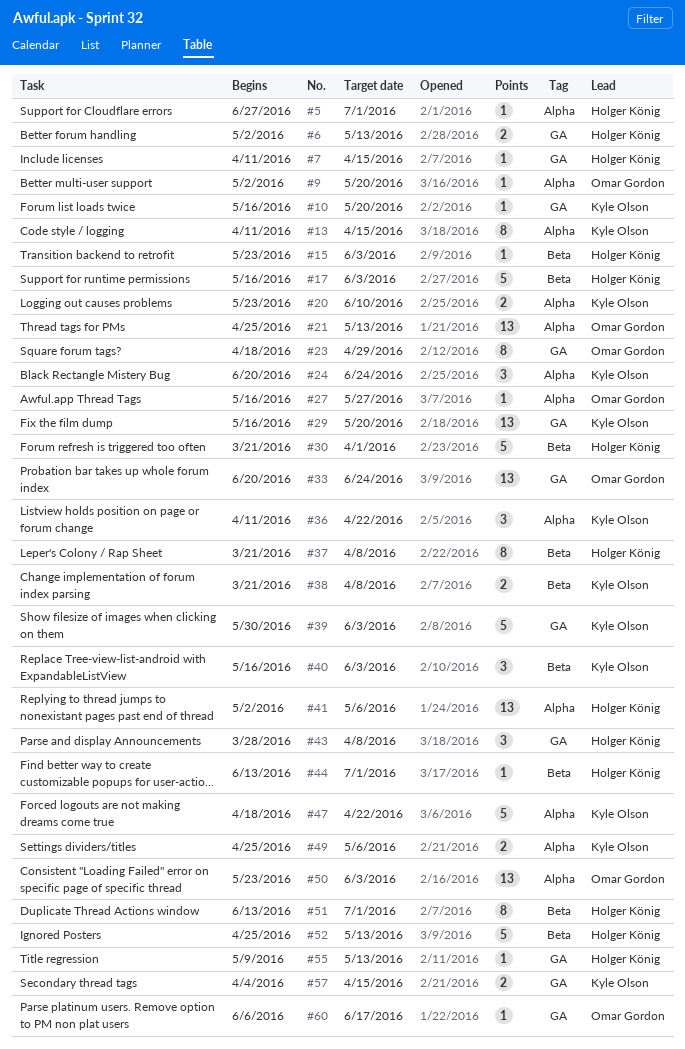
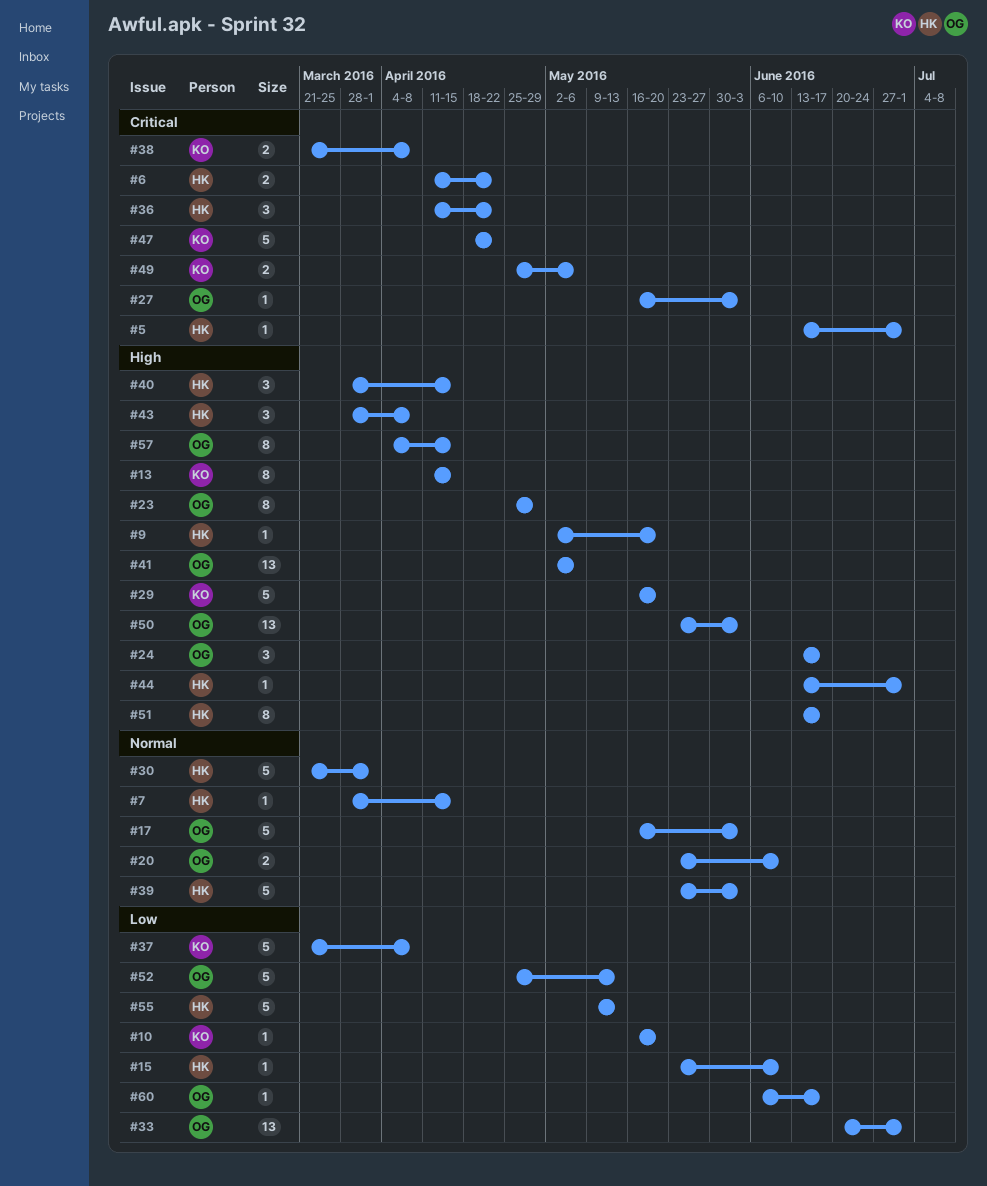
#5, start: Jun 27 -> Jun 13
#6, start: May 2 -> Apr 11
#6, due: May 13 -> Apr 22
#7, start: Apr 11 -> Mar 28
#9, owner: Omar Gordon -> Holger König
#15, due: Jun 3 -> Jun 10
#17, owner: Holger König -> Omar Gordon
#20, owner: Kyle Olson -> Omar Gordon
#21: present -> none
#23, start: Apr 18 -> Apr 25
#24, owner: Kyle Olson -> Omar Gordon
#24, start: Jun 20 -> Jun 13
#24, due: Jun 24 -> Jun 17
#27, due: May 27 -> Jun 3
#29, estimate: 13 -> 5
#33, due: Jun 24 -> Jul 1
#36, owner: Kyle Olson -> Holger König
#37, owner: Holger König -> Kyle Olson
#37, estimate: 8 -> 5
#39, owner: Kyle Olson -> Holger König
#39, start: May 30 -> May 23
#40, owner: Kyle Olson -> Holger König
#40, start: May 16 -> Mar 28
#40, due: Jun 3 -> Apr 15
#41, owner: Holger König -> Omar Gordon
#51, due: Jul 1 -> Jun 17
#52, owner: Holger König -> Omar Gordon
#55, estimate: 1 -> 5
#57, owner: Kyle Olson -> Omar Gordon
#57, estimate: 2 -> 8

